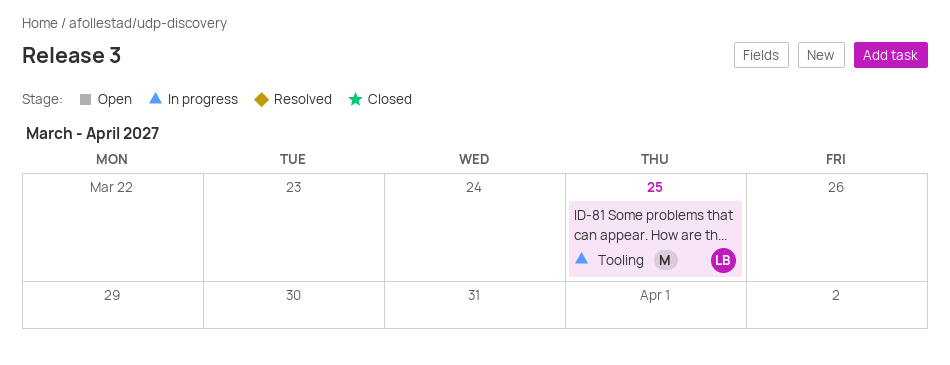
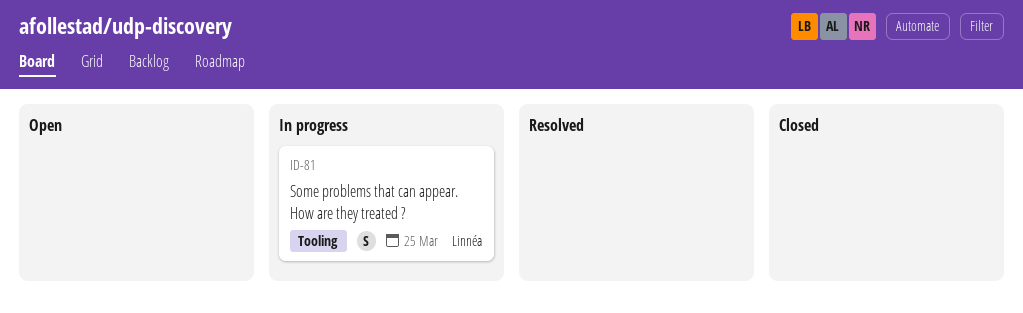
ID-81, estimate: M -> S

